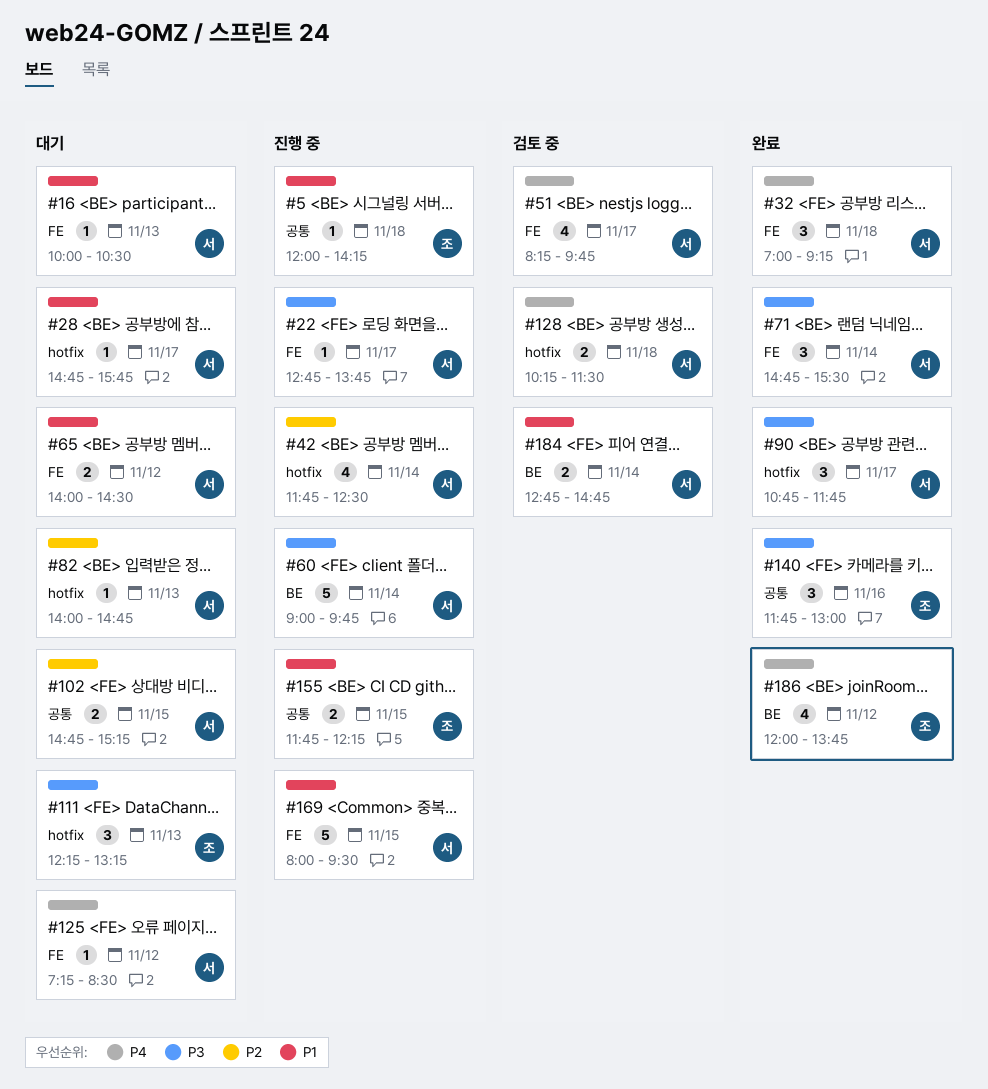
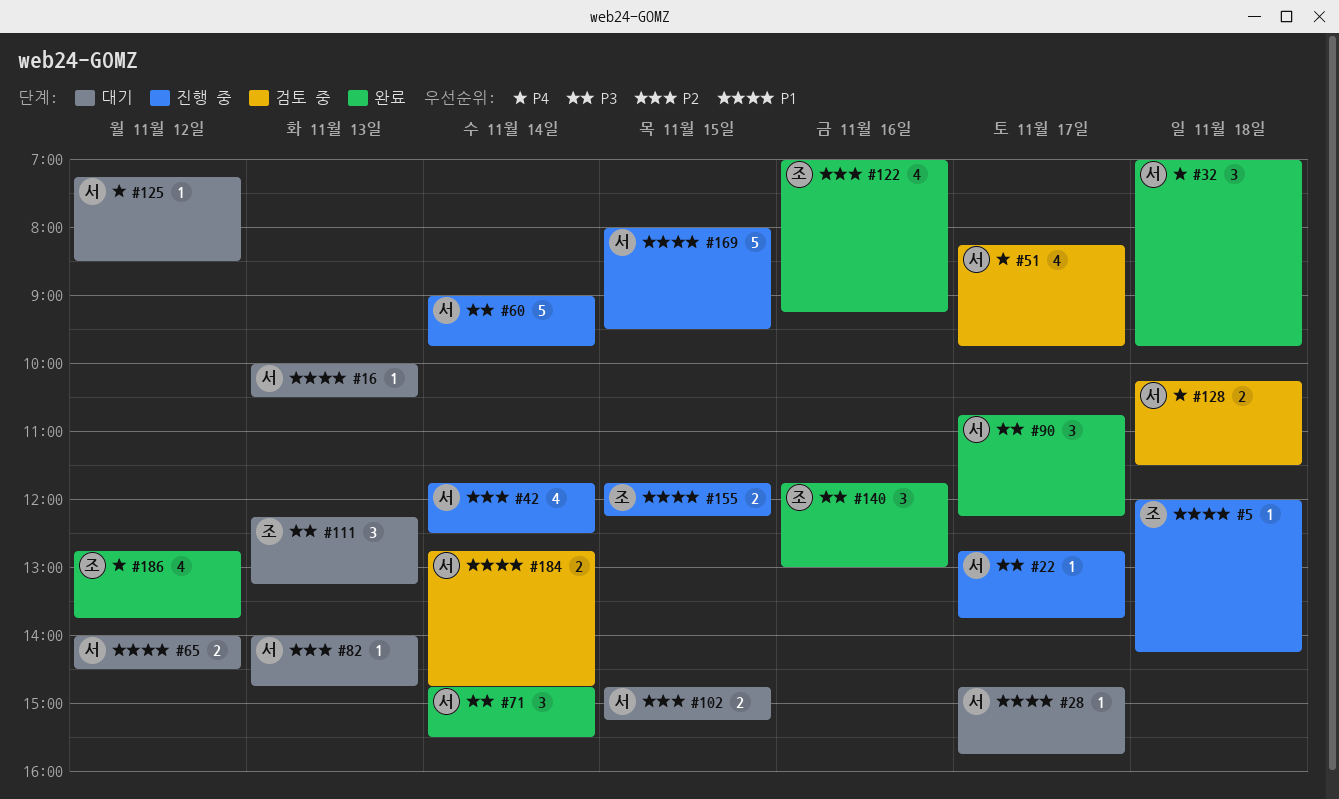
#32, ends: 09:15 -> 09:45
#90, ends: 11:45 -> 12:15
#122: none -> present
#186, begins: 12:00 -> 12:45

